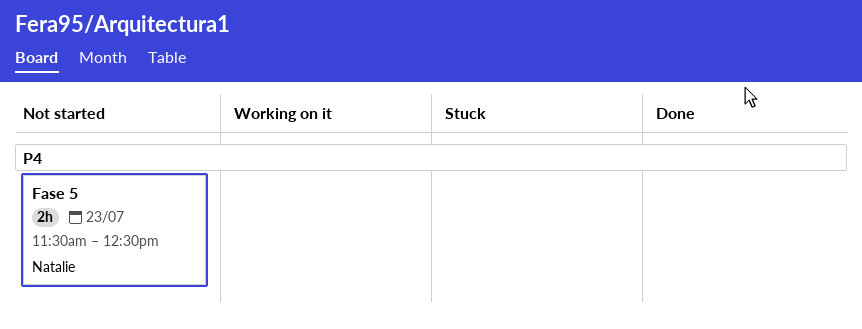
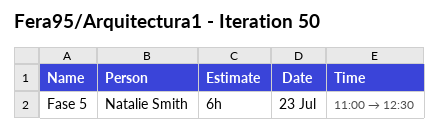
Fase 5, estimate: 2h -> 6h
Fase 5, begins: 11:30 -> 11:00

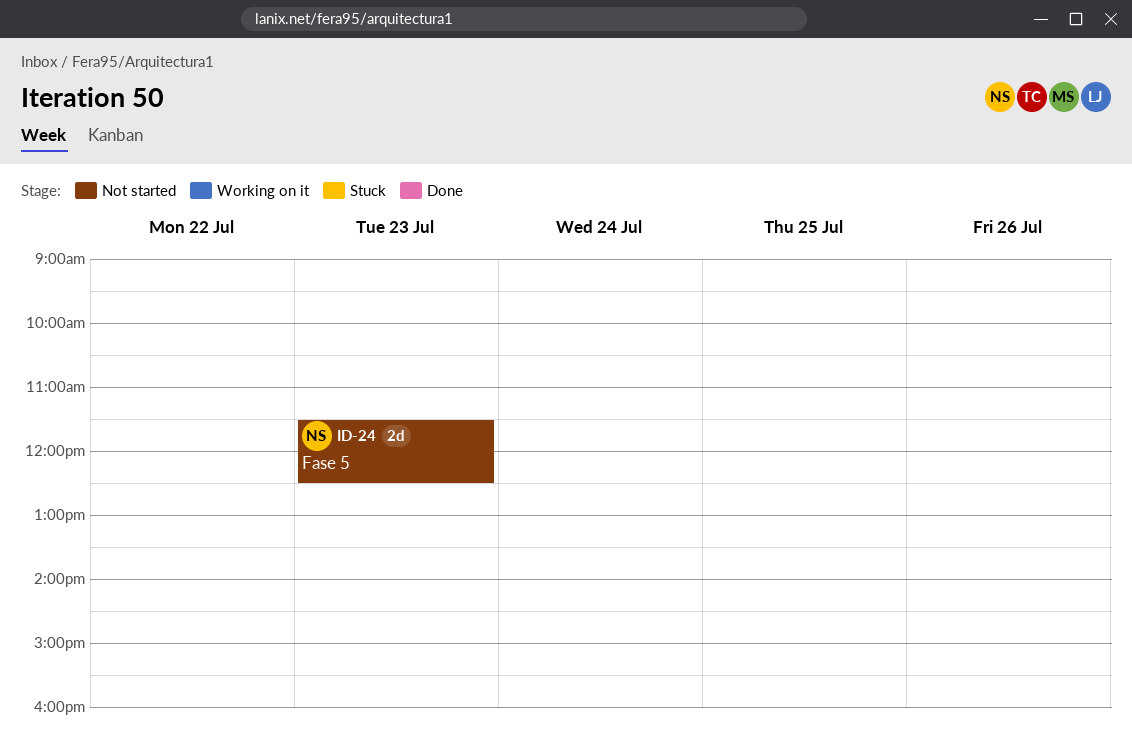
Fase 5, estimate: 6h -> 2d
Fase 5, begins: 11:00 -> 11:30

